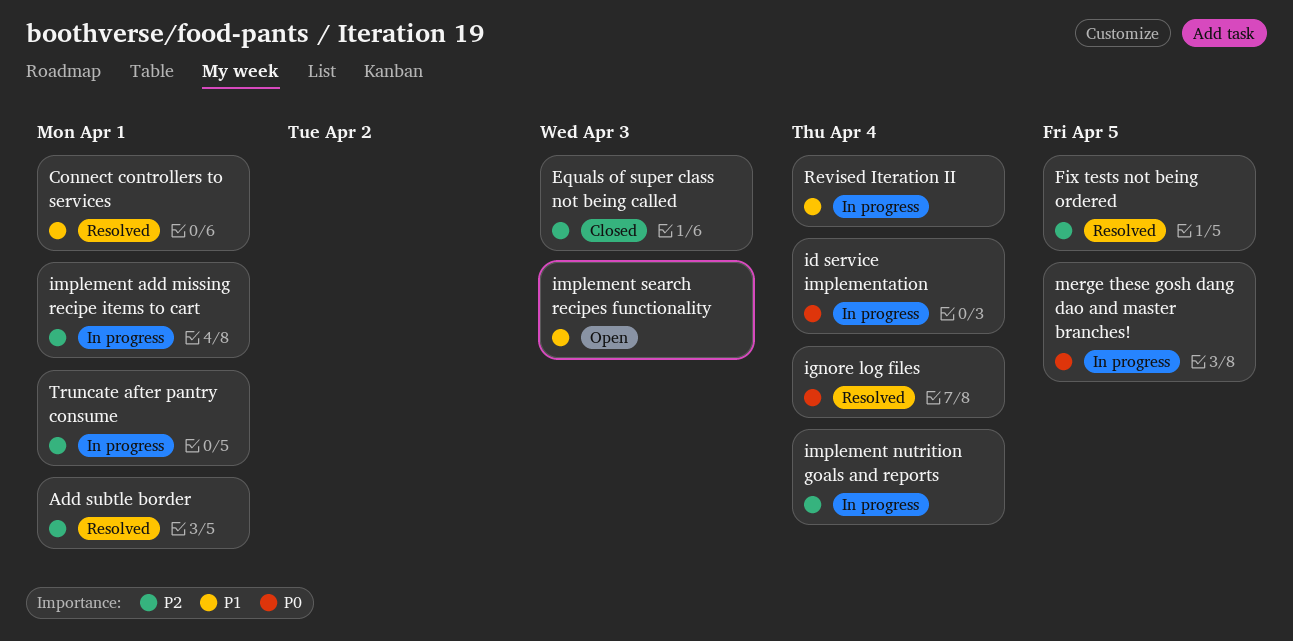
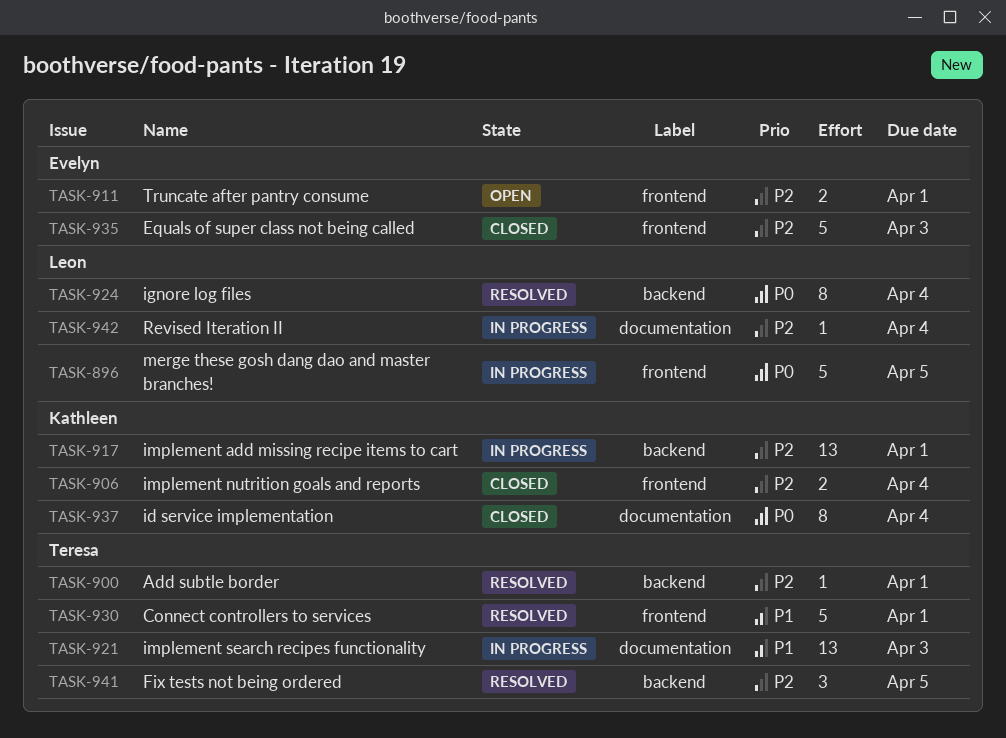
id service implementation, status: In progress -> Closed
implement nutrition goals and reports, status: In progress -> Closed
implement search recipes functionality, status: Open -> In progress
Revised Iteration II, priority: P1 -> P2
Truncate after pantry consume, status: In progress -> Open

